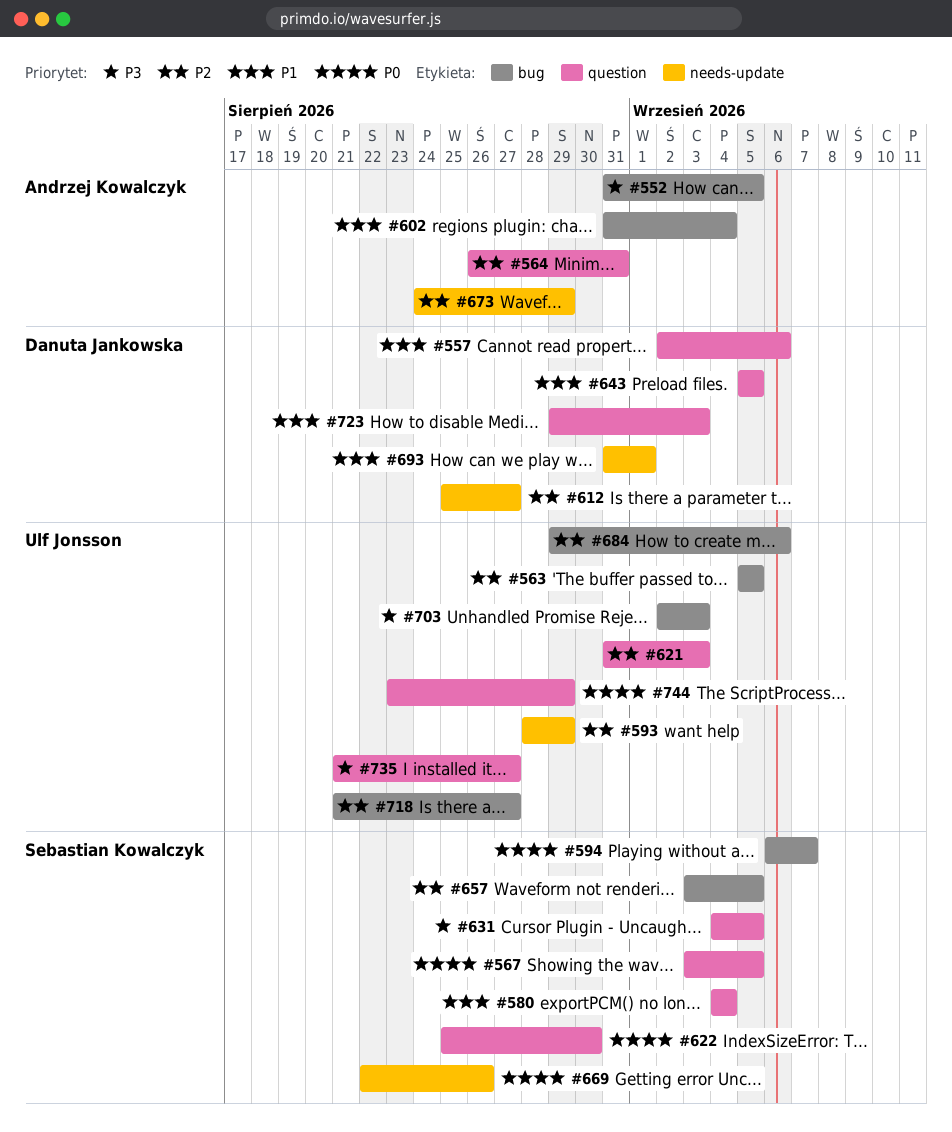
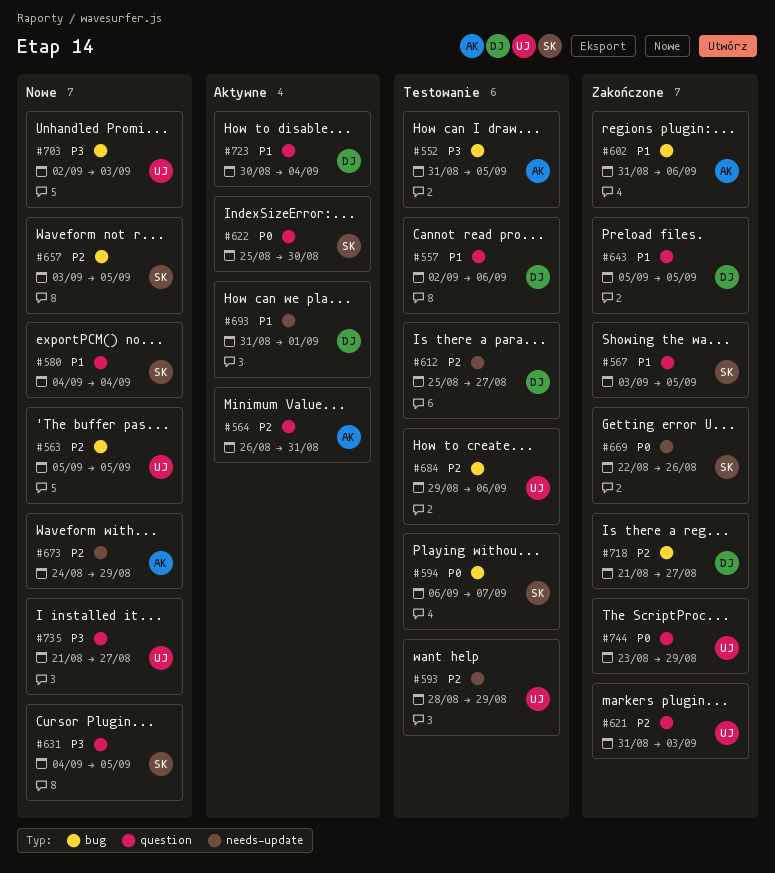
#567, priority: P0 -> P1
#602, due: Sep 4 -> Sep 6
#718, owner: Ulf Jonsson -> Danuta Jankowska
#723, start: Aug 29 -> Aug 30
#723, due: Sep 3 -> Sep 4

